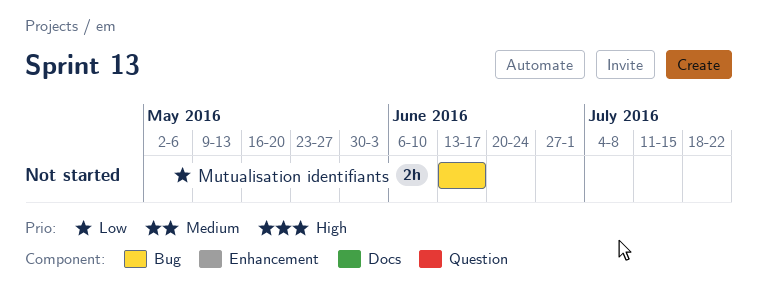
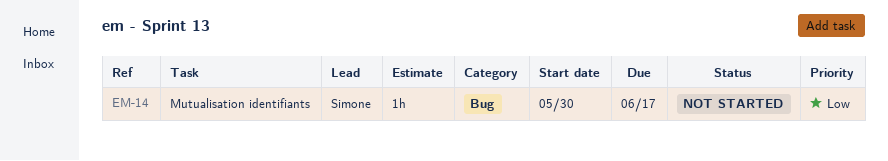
Mutualisation identifiants, estimate: 2h -> 1h
Mutualisation identifiants, start: Jun 13 -> May 30

